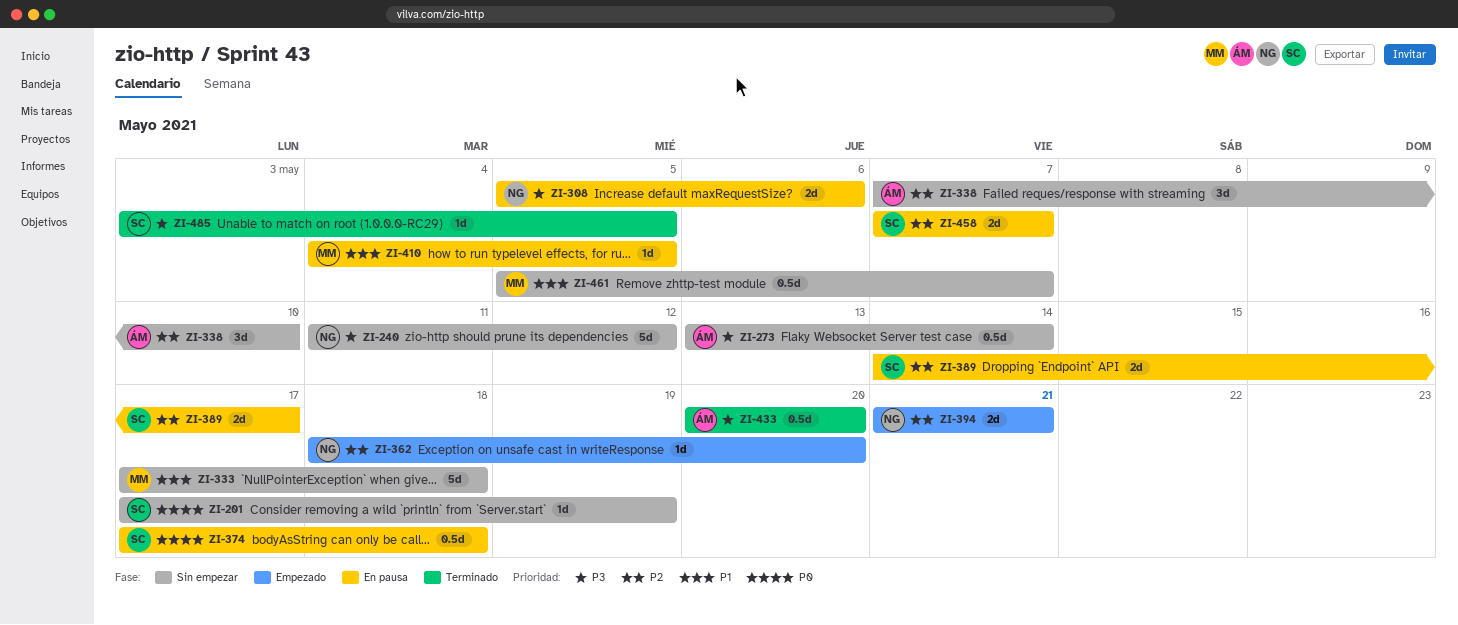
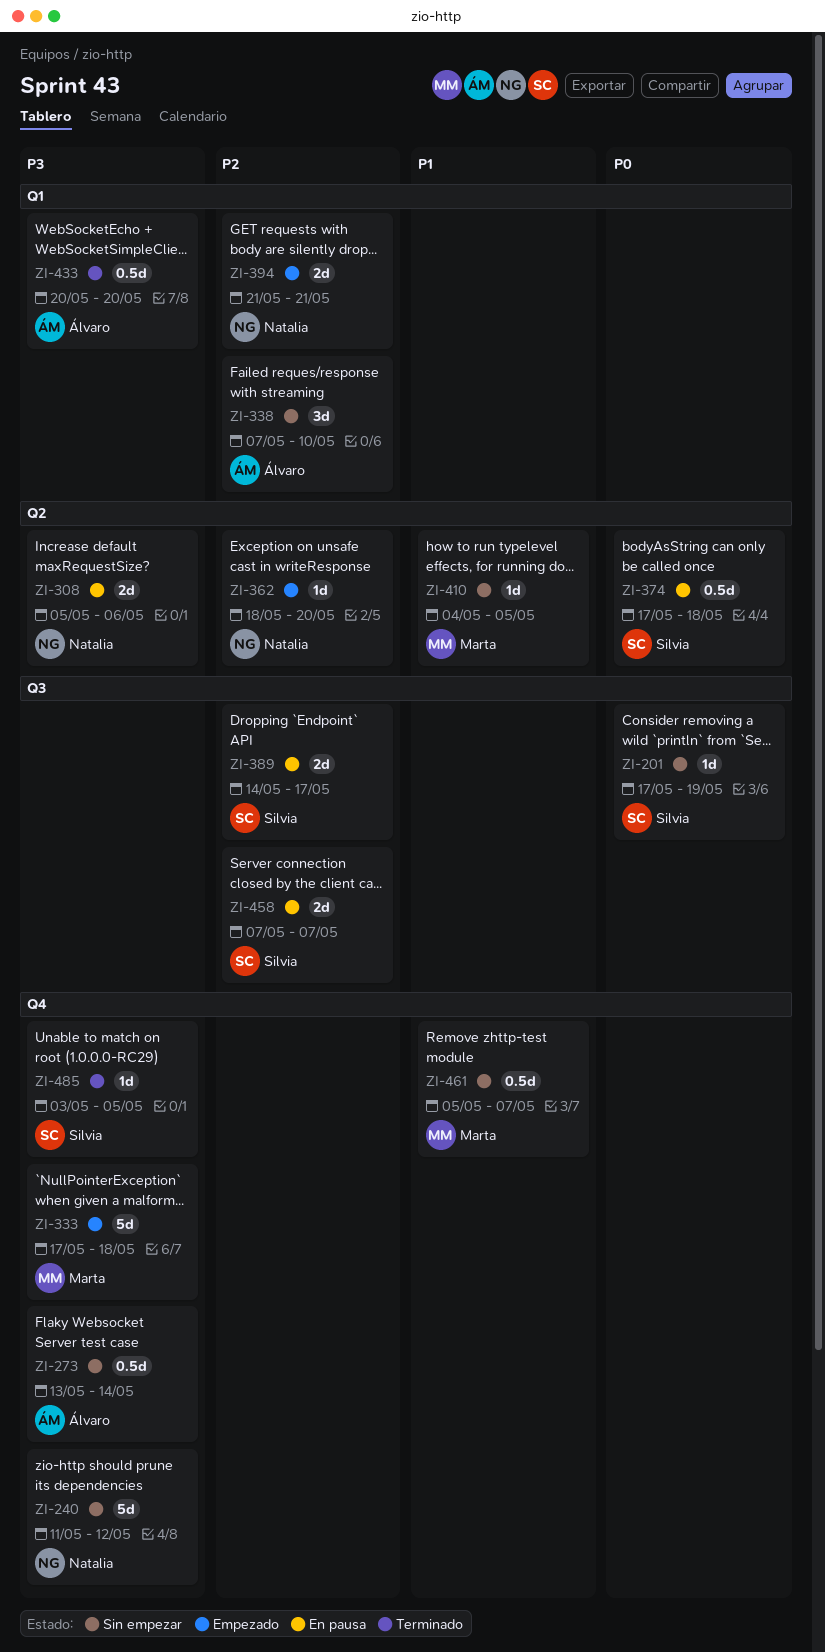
ZI-333, status: Sin empezar -> Empezado
ZI-333, priority: P1 -> P3
ZI-410, status: En pausa -> Sin empezar

